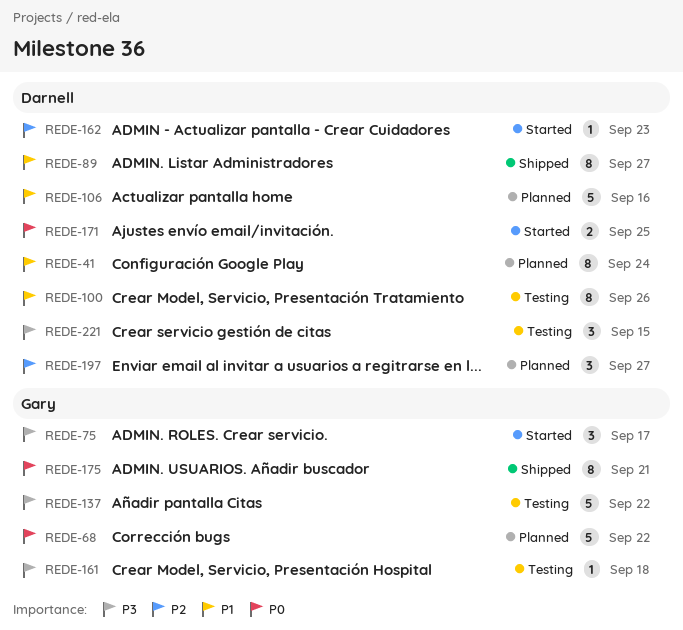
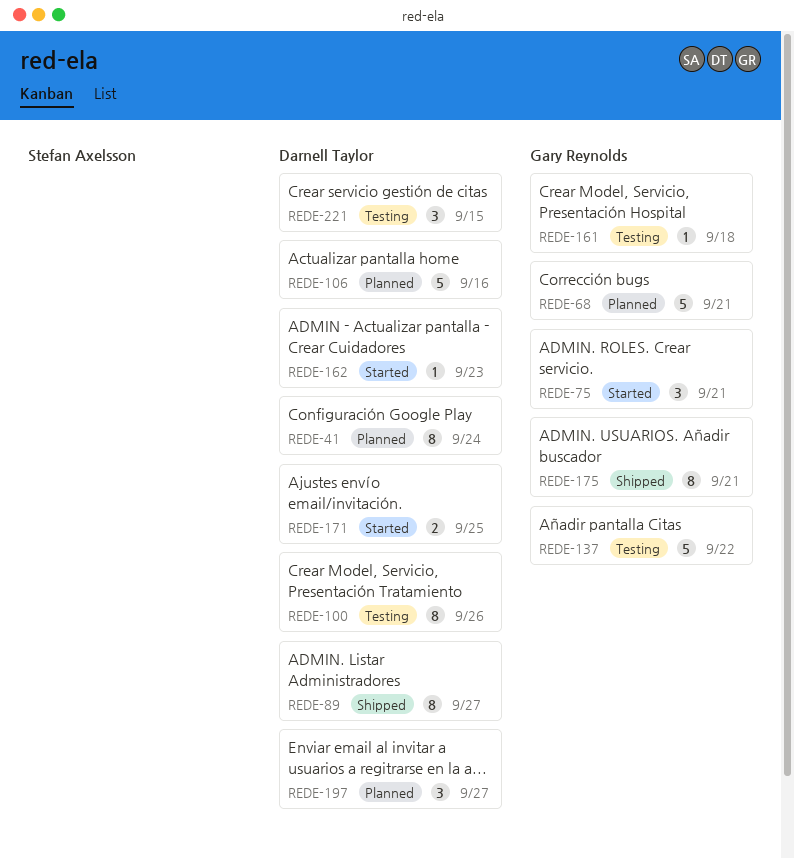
REDE-68, due: Sep 22 -> Sep 21
REDE-75, due: Sep 17 -> Sep 21

